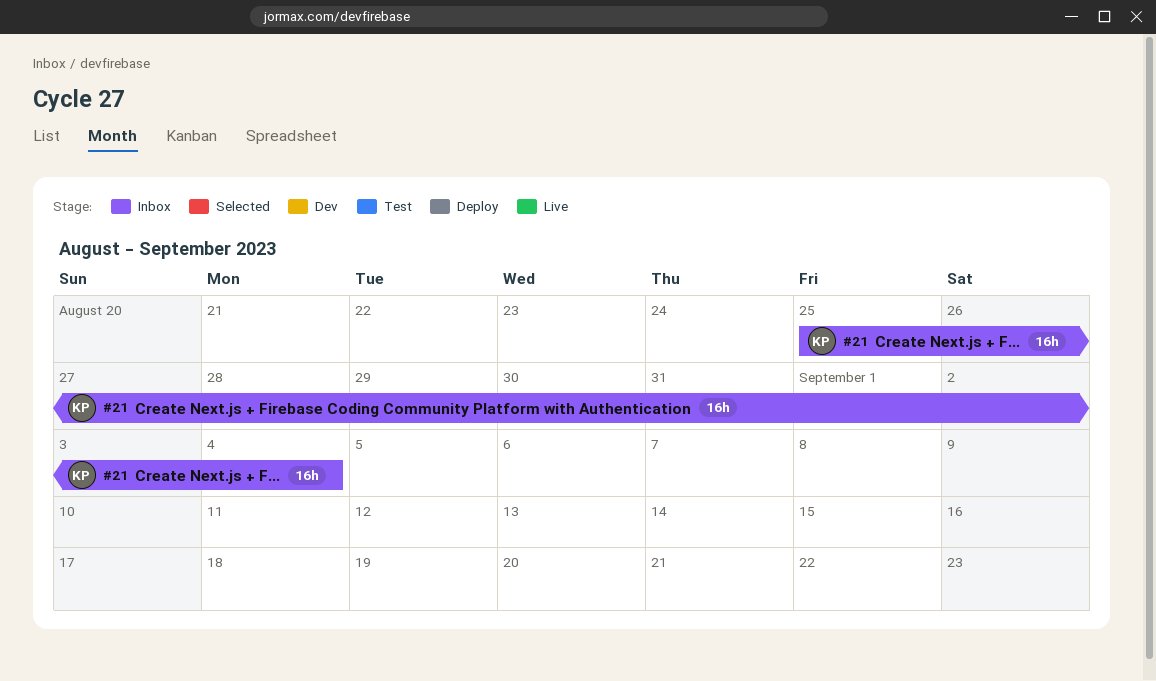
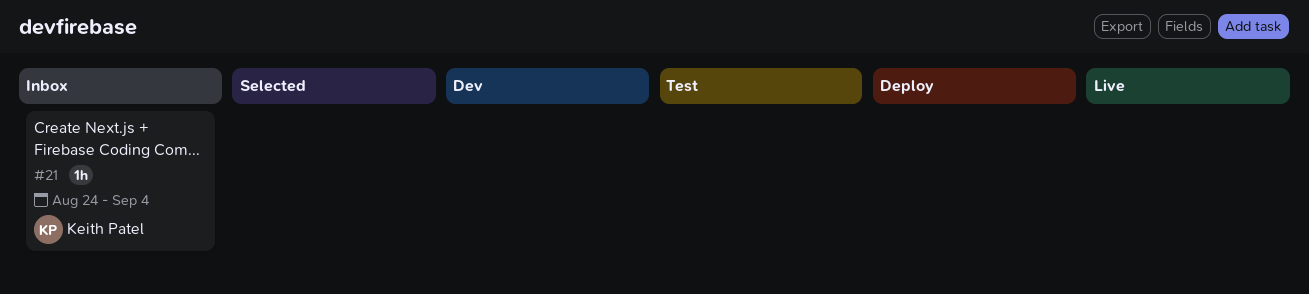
#21, estimate: 16h -> 1h
#21, start: Aug 25 -> Aug 24

